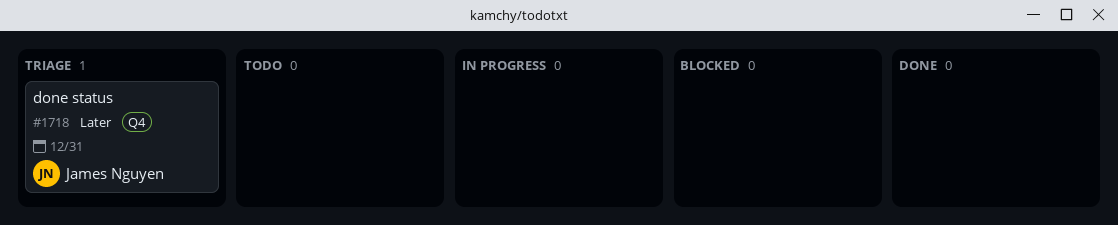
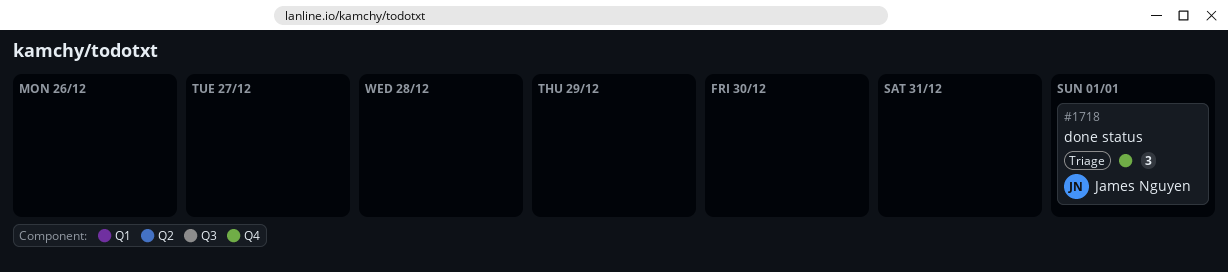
#1718, due: Dec 31 -> Jan 1

